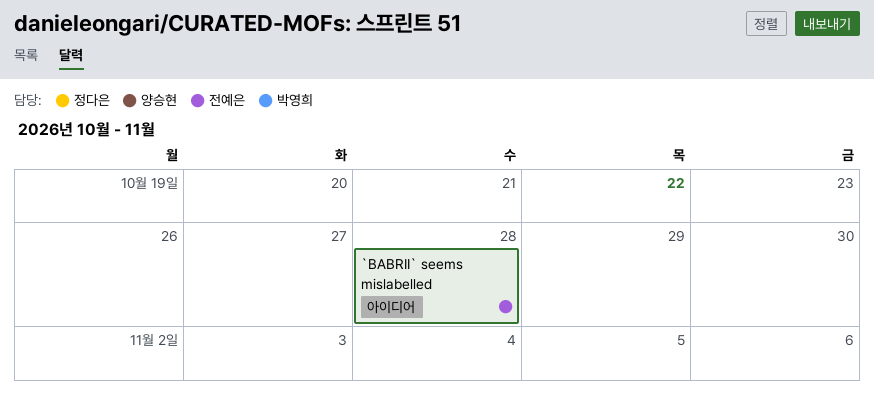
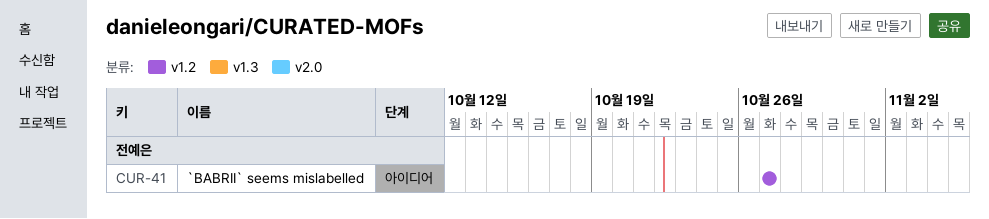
`BABRII` seems mislabelled, due: Oct 28 -> Oct 27

